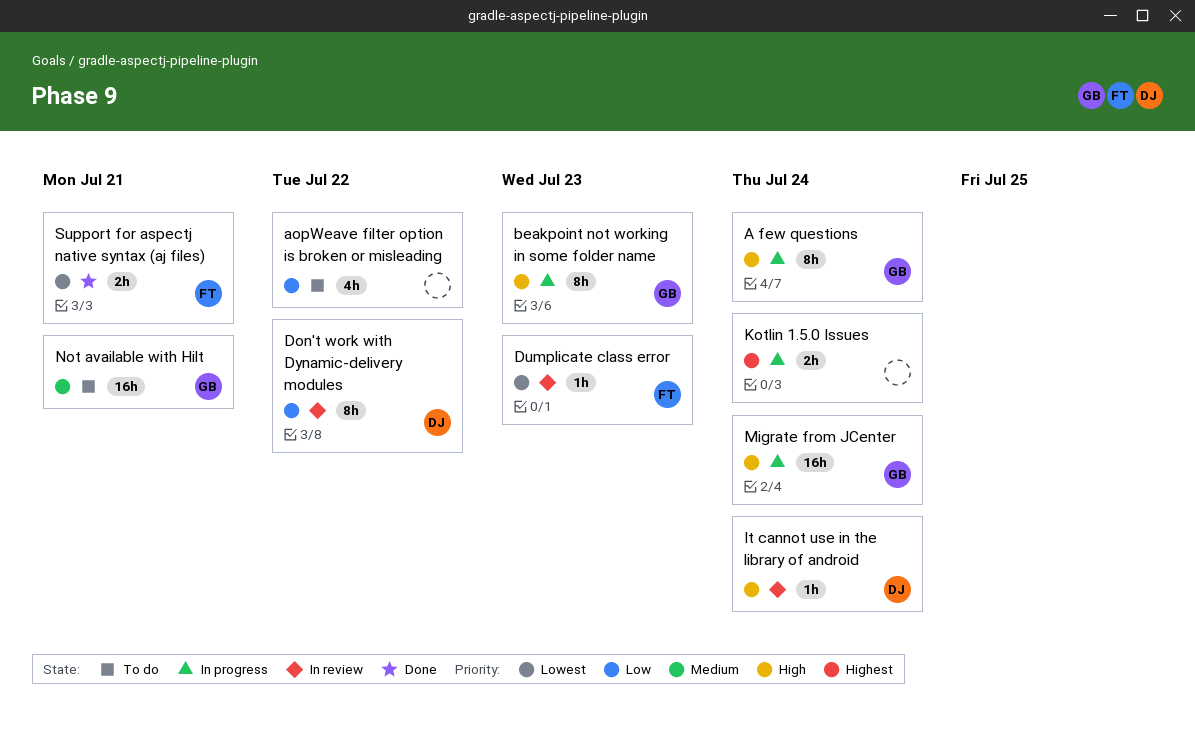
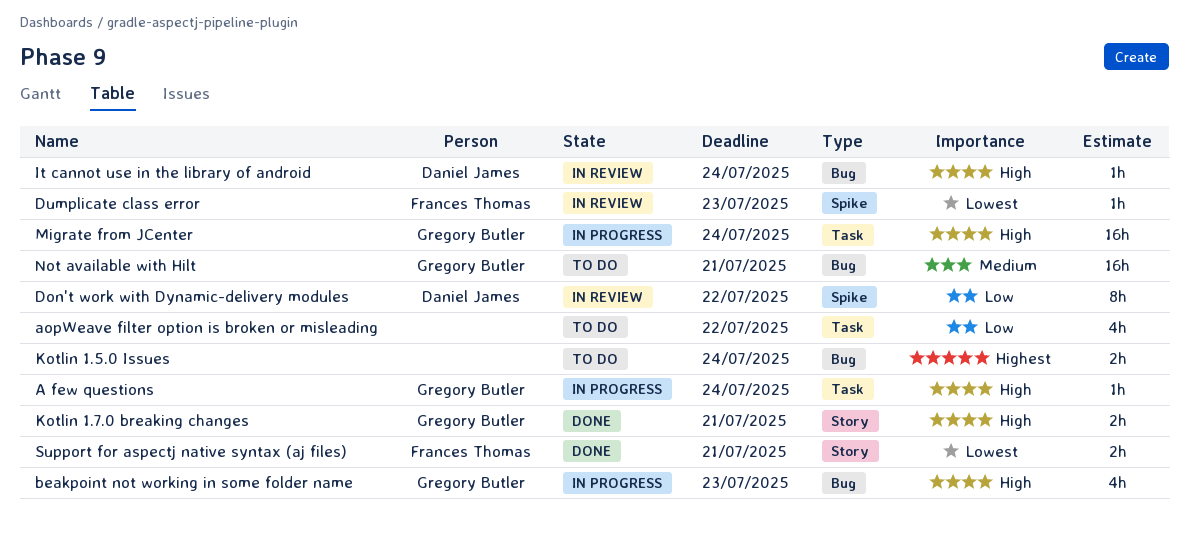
A few questions, estimate: 8h -> 1h
beakpoint not working in some folder name, estimate: 8h -> 4h
Kotlin 1.5.0 Issues, status: In progress -> To do
Kotlin 1.7.0 breaking changes: none -> present

